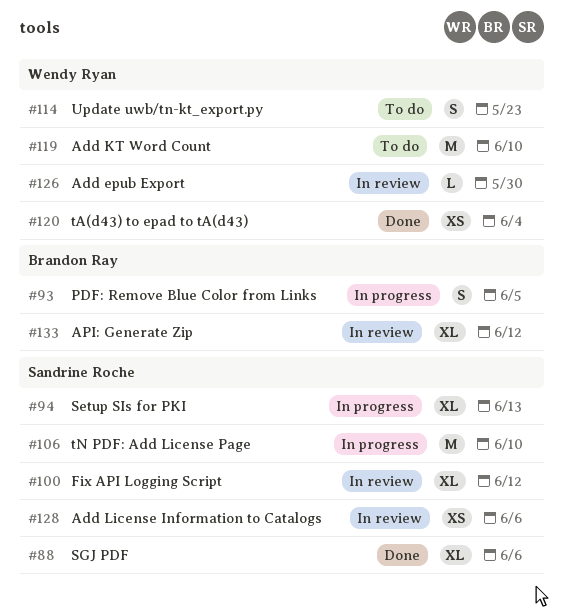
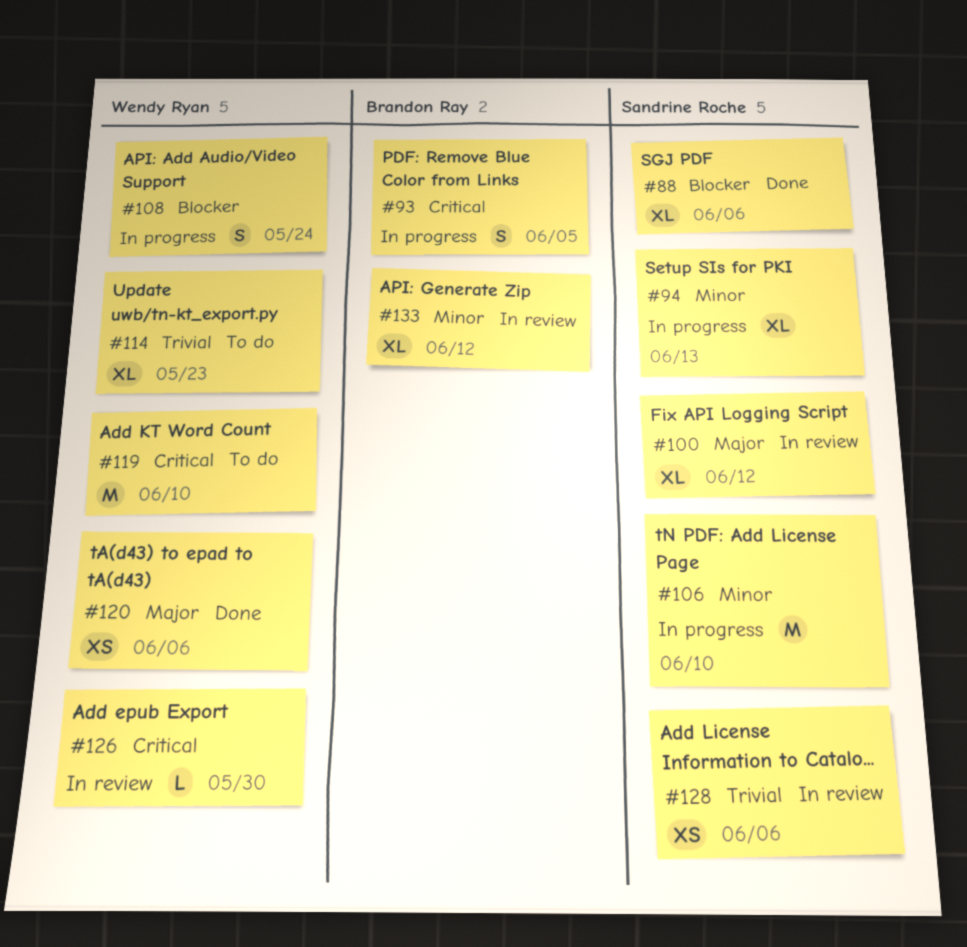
#108: none -> present
#114, estimate: S -> XL
#120, due: Jun 4 -> Jun 6

